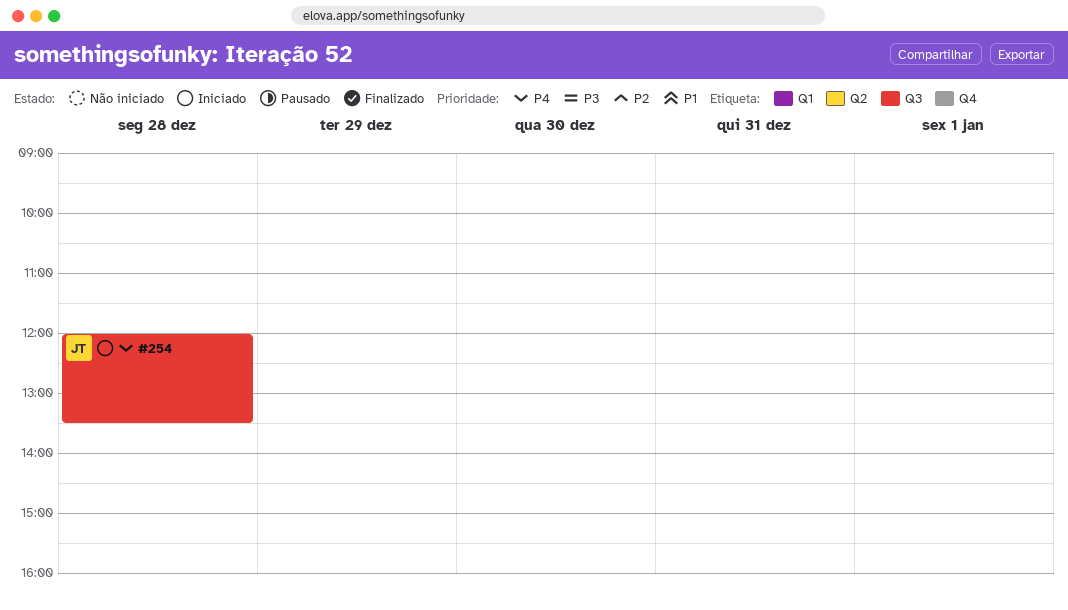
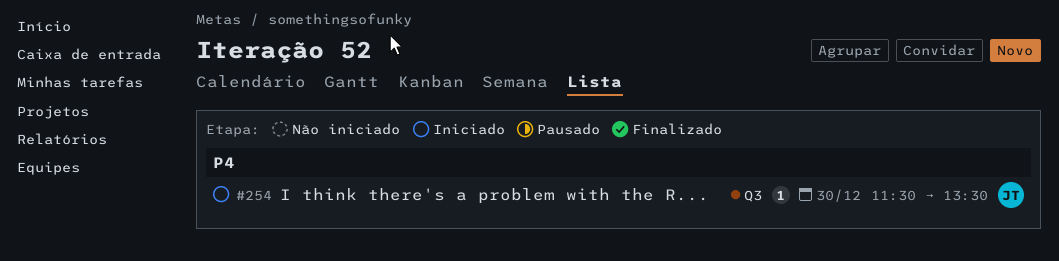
#254, day: Dec 28 -> Dec 30
#254, begins: 12:00 -> 11:30

